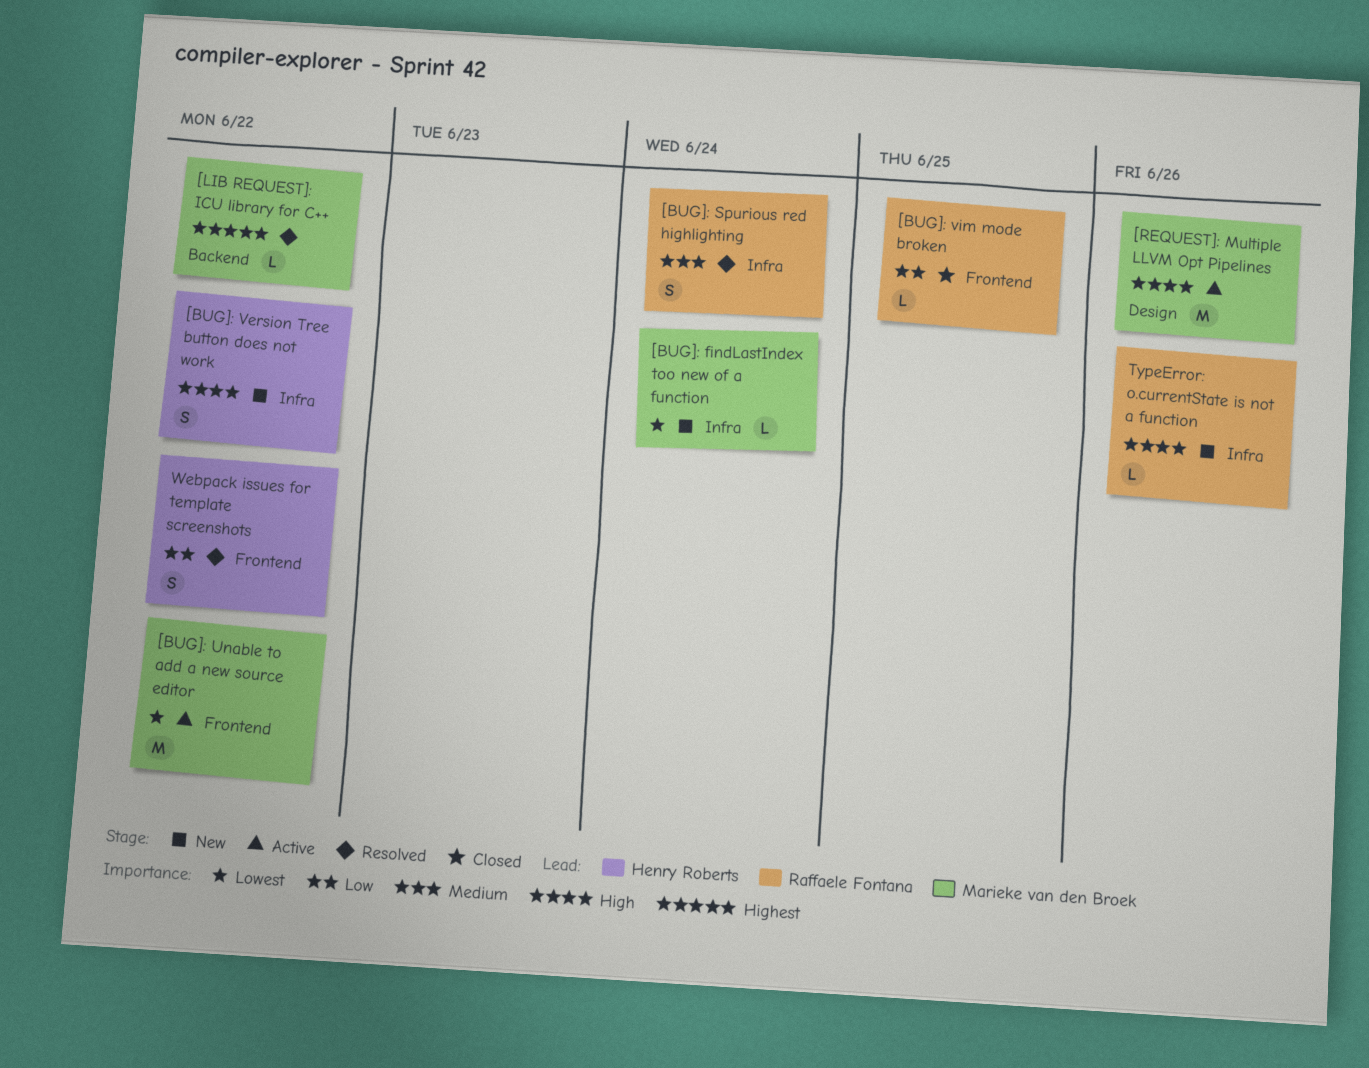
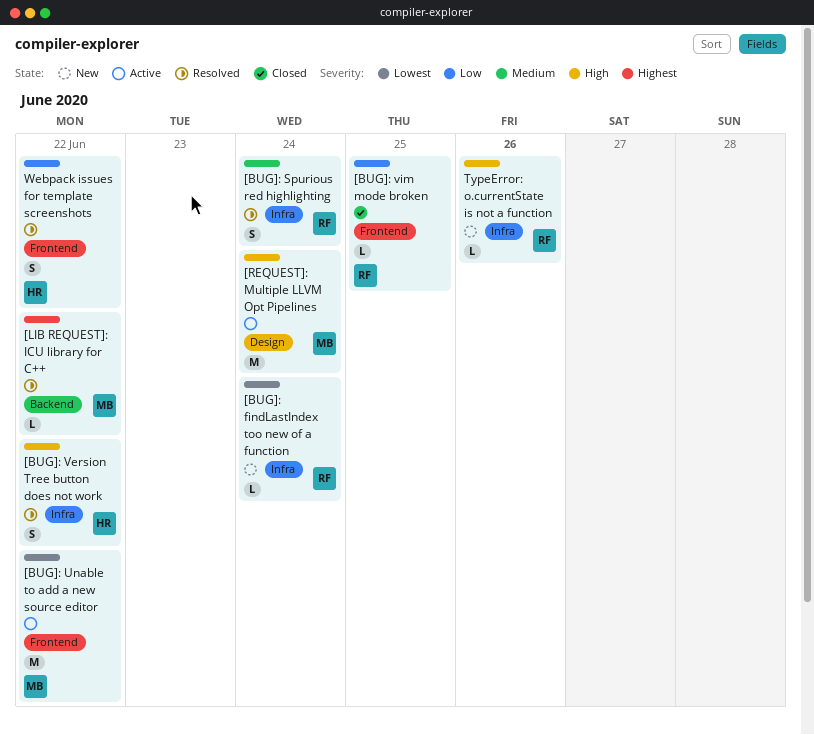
[BUG]: findLastIndex too new of a function, owner: Marieke van den Broek -> Raffaele Fontana
[BUG]: Version Tree button does not work, status: New -> Resolved
[REQUEST]: Multiple LLVM Opt Pipelines, due: Jun 26 -> Jun 24

